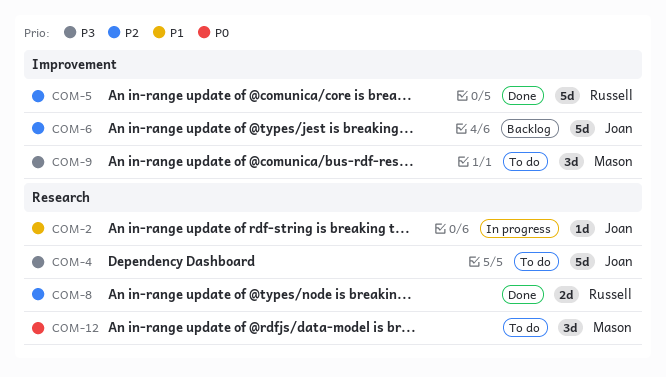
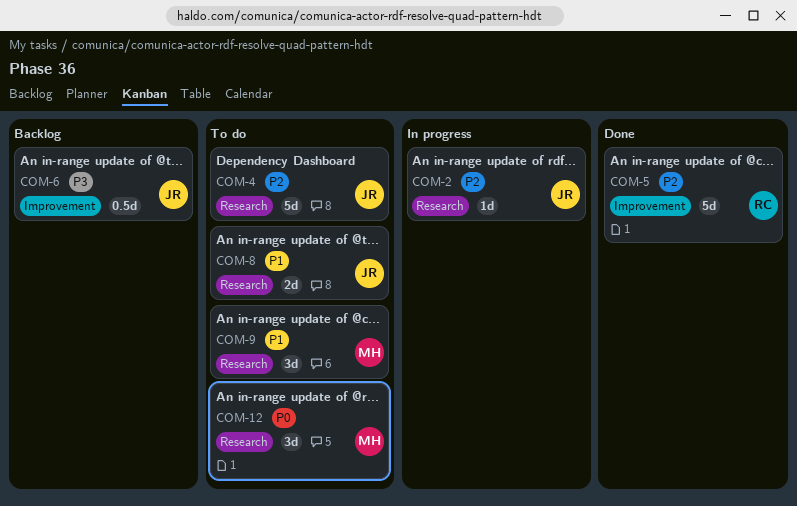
COM-2, priority: P1 -> P2
COM-4, priority: P3 -> P2
COM-6, priority: P2 -> P3
COM-6, estimate: 5d -> 0.5d
COM-8, status: Done -> To do
COM-8, owner: Russell -> Joan
COM-8, priority: P2 -> P1
COM-9, priority: P3 -> P1
COM-9, label: Improvement -> Research

